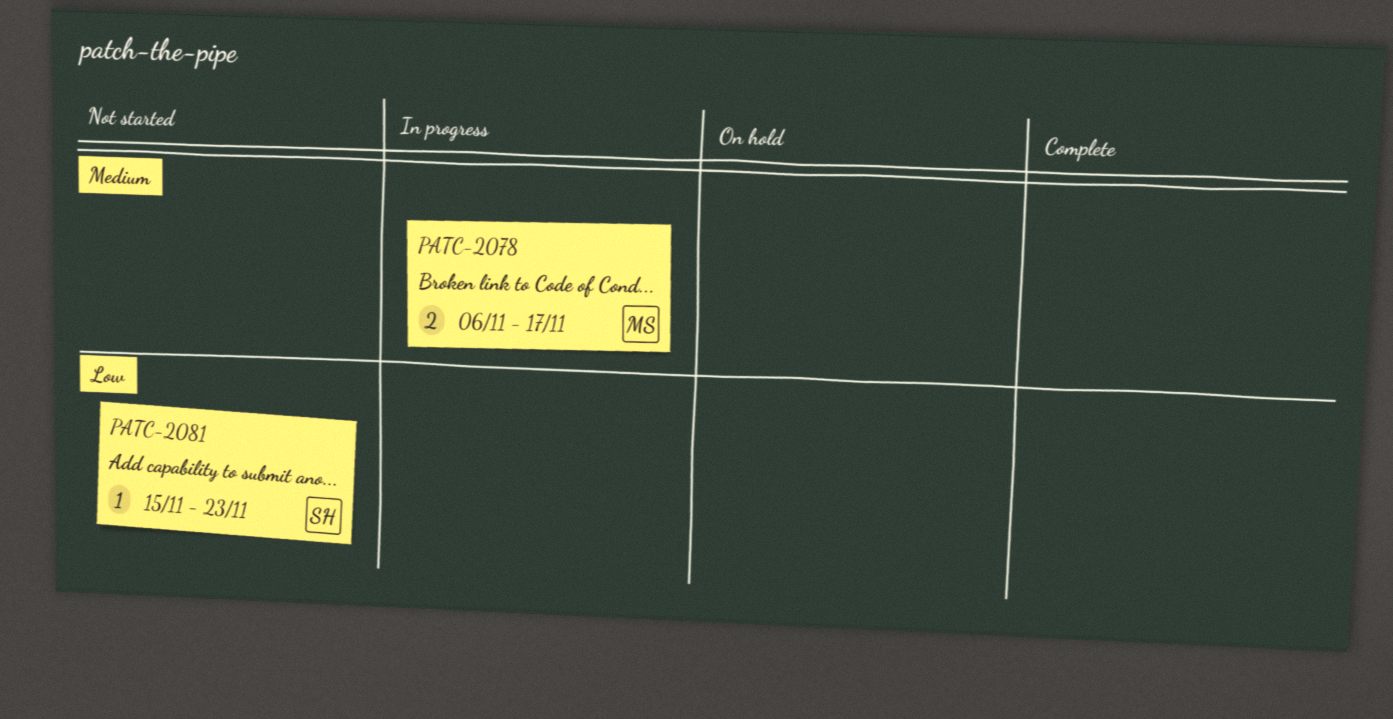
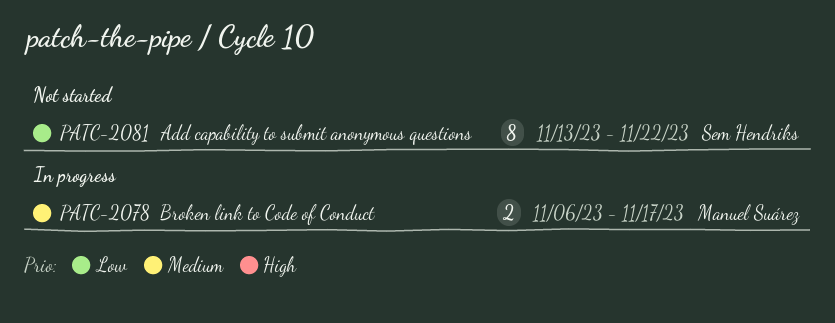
PATC-2081, estimate: 1 -> 8
PATC-2081, start: Nov 15 -> Nov 13
PATC-2081, due: Nov 23 -> Nov 22

